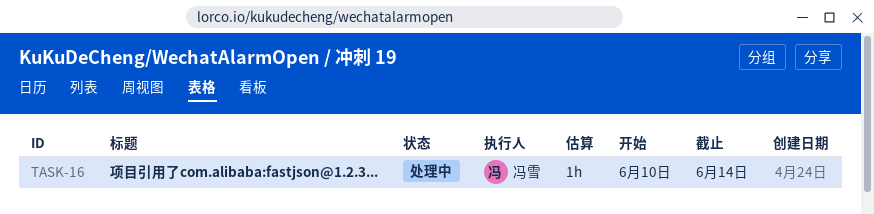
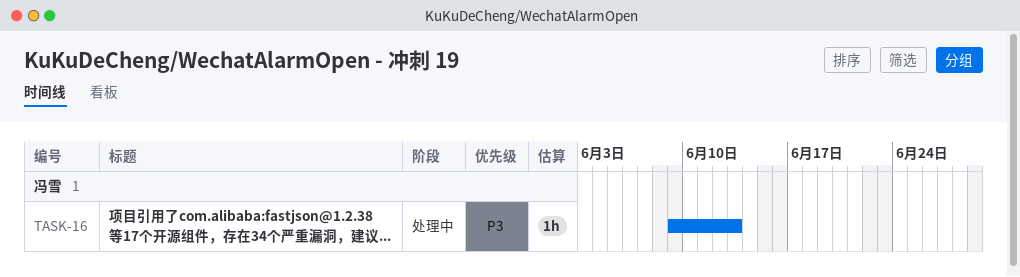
TASK-16, start: Jun 10 -> Jun 9
TASK-16, due: Jun 14 -> Jun 13

